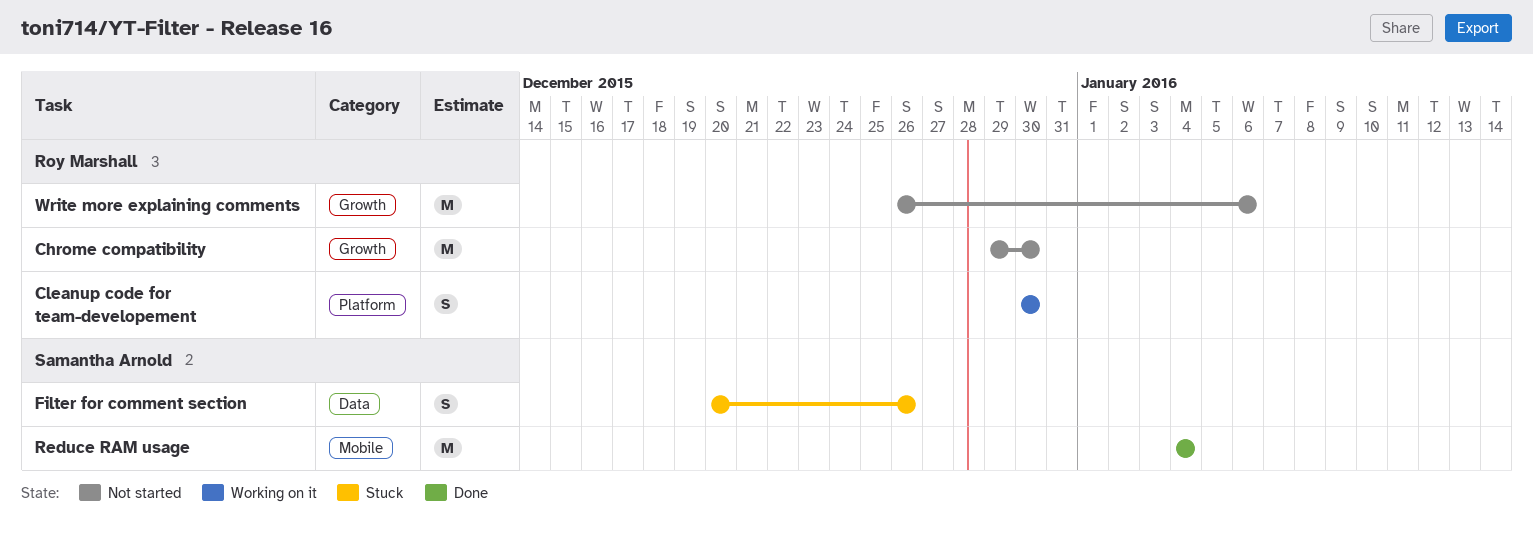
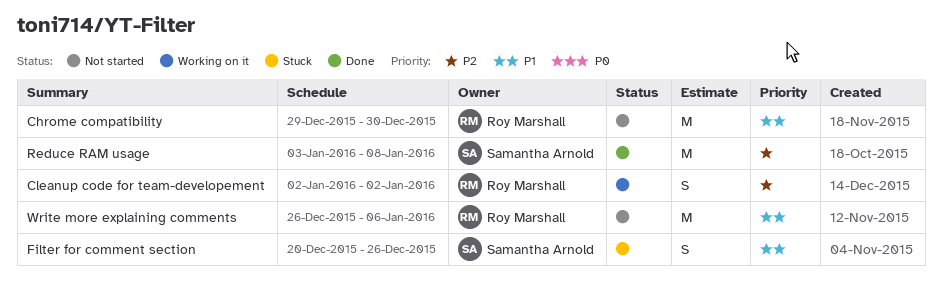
Cleanup code for team-developement, start: Dec 30 -> Jan 2
Cleanup code for team-developement, due: Dec 30 -> Jan 2
Reduce RAM usage, start: Jan 4 -> Jan 3
Reduce RAM usage, due: Jan 4 -> Jan 8

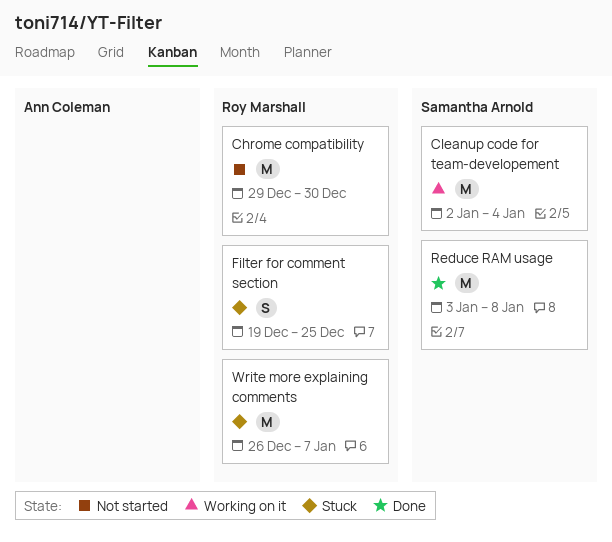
Cleanup code for team-developement, owner: Roy Marshall -> Samantha Arnold
Cleanup code for team-developement, estimate: S -> M
Cleanup code for team-developement, due: Jan 2 -> Jan 4
Filter for comment section, owner: Samantha Arnold -> Roy Marshall
Filter for comment section, start: Dec 20 -> Dec 19
Filter for comment section, due: Dec 26 -> Dec 25
Write more explaining comments, status: Not started -> Stuck
Write more explaining comments, due: Jan 6 -> Jan 7

